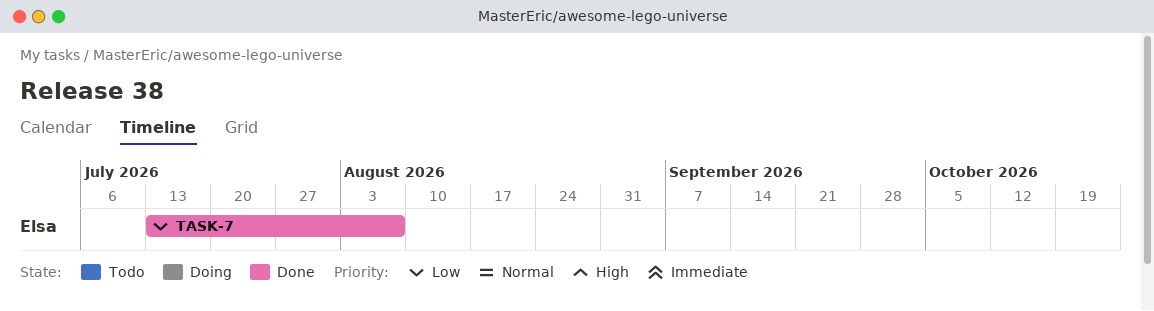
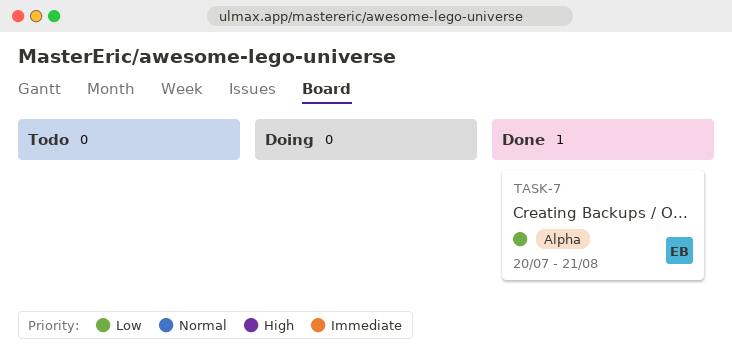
TASK-7, start: Jul 13 -> Jul 20
TASK-7, due: Aug 7 -> Aug 21

